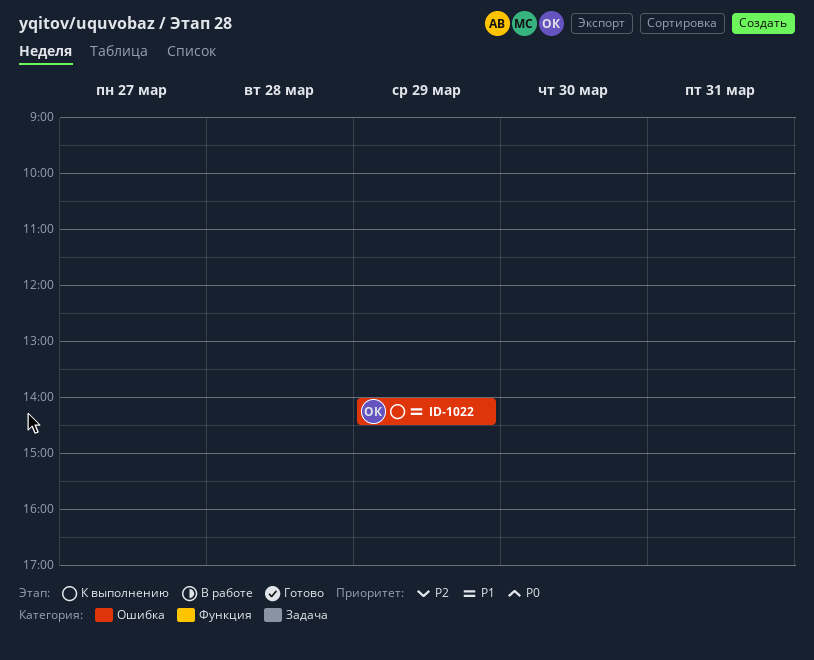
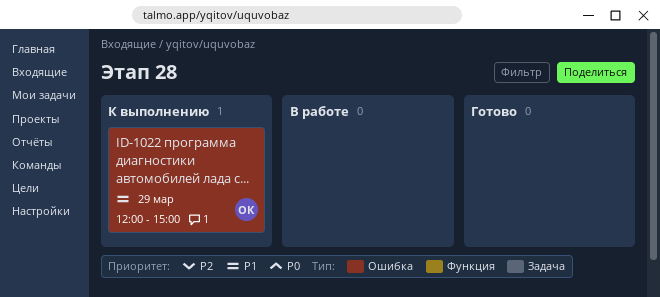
ID-1022, begins: 14:00 -> 12:00
ID-1022, ends: 14:30 -> 15:00

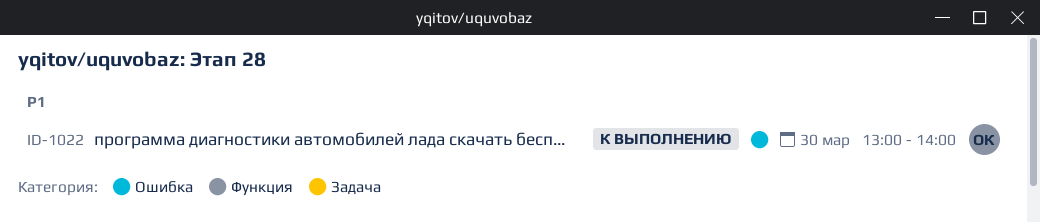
ID-1022, day: Mar 29 -> Mar 30
ID-1022, begins: 12:00 -> 13:00
ID-1022, ends: 15:00 -> 14:00

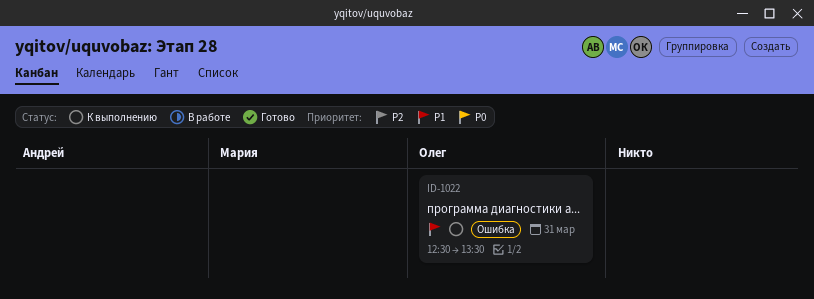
ID-1022, day: Mar 30 -> Mar 31
ID-1022, begins: 13:00 -> 12:30
ID-1022, ends: 14:00 -> 13:30

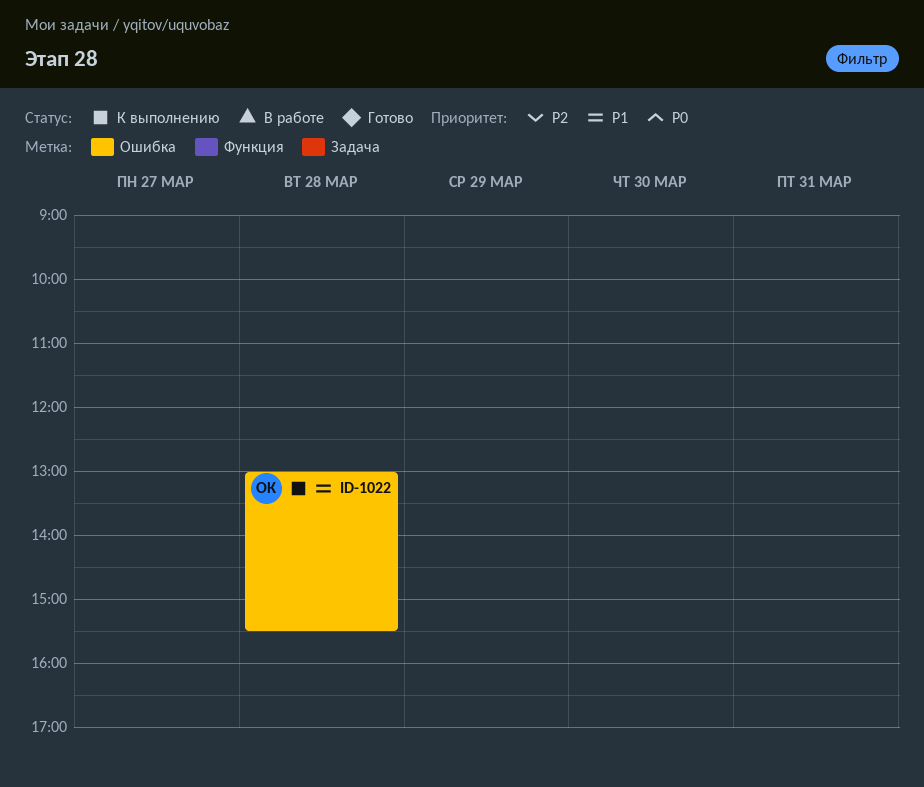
ID-1022, day: Mar 31 -> Mar 28
ID-1022, begins: 12:30 -> 13:00
ID-1022, ends: 13:30 -> 15:30

